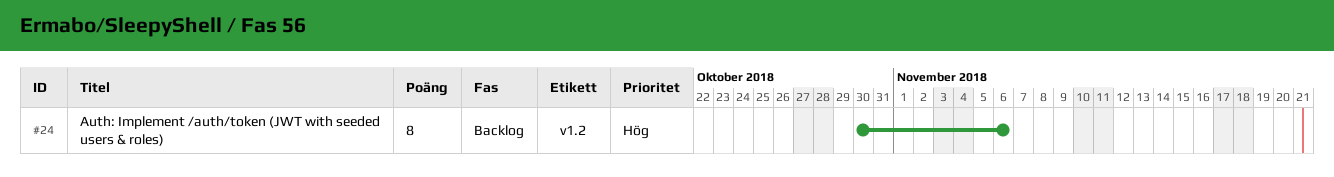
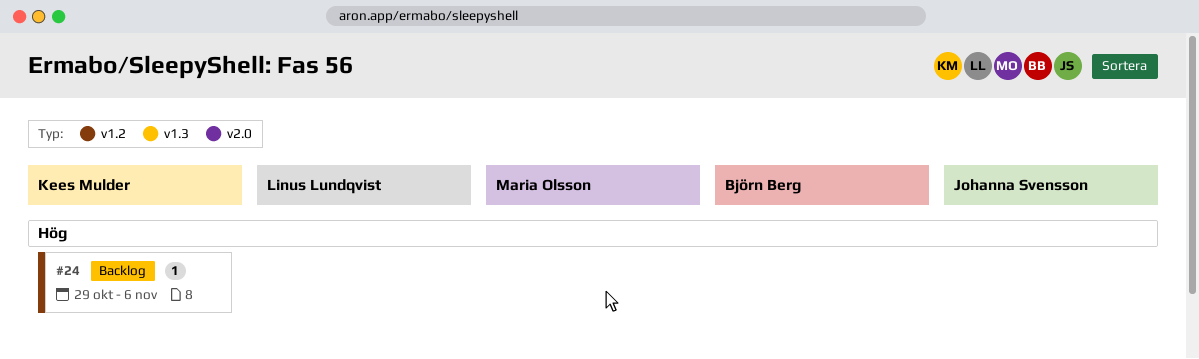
#24, estimate: 8 -> 1
#24, start: Oct 30 -> Oct 29

